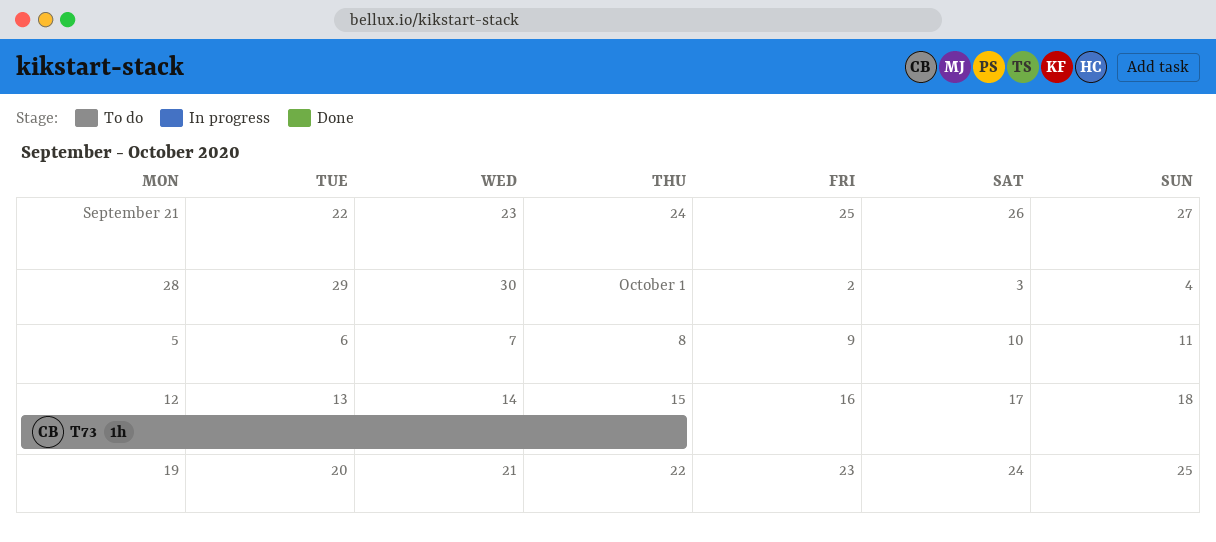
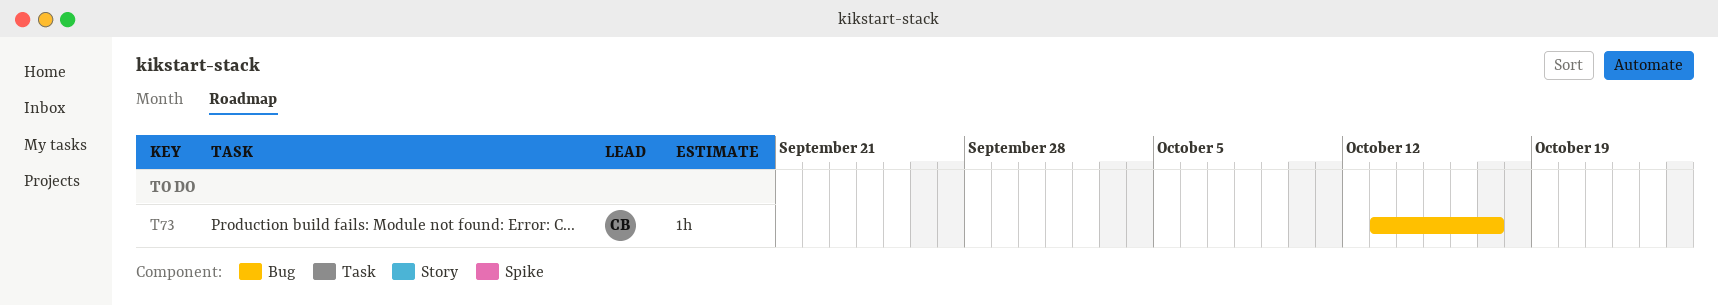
T73, start: Oct 12 -> Oct 13
T73, due: Oct 15 -> Oct 17

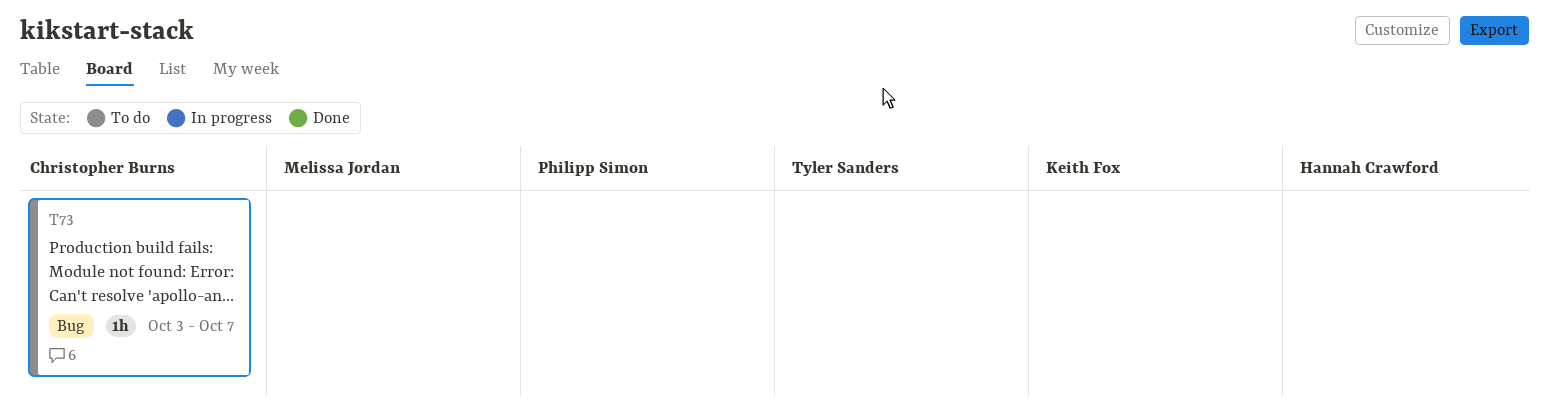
T73, start: Oct 13 -> Oct 3
T73, due: Oct 17 -> Oct 7

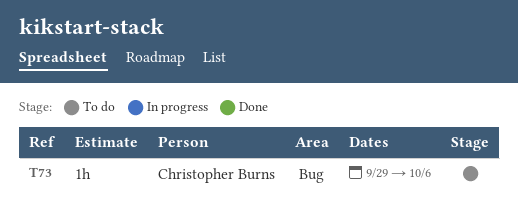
T73, start: Oct 3 -> Sep 29
T73, due: Oct 7 -> Oct 6

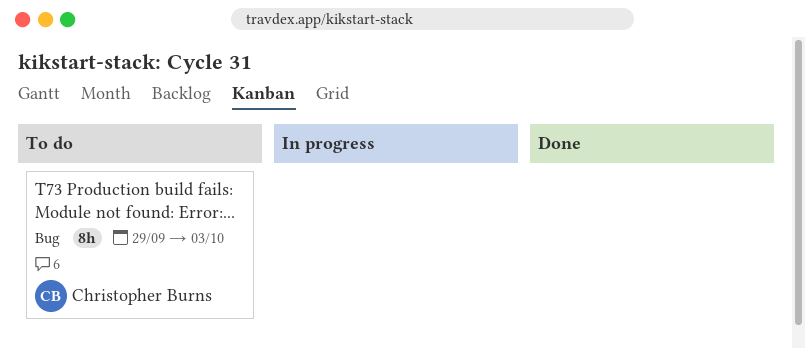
T73, estimate: 1h -> 8h
T73, due: Oct 6 -> Oct 3

